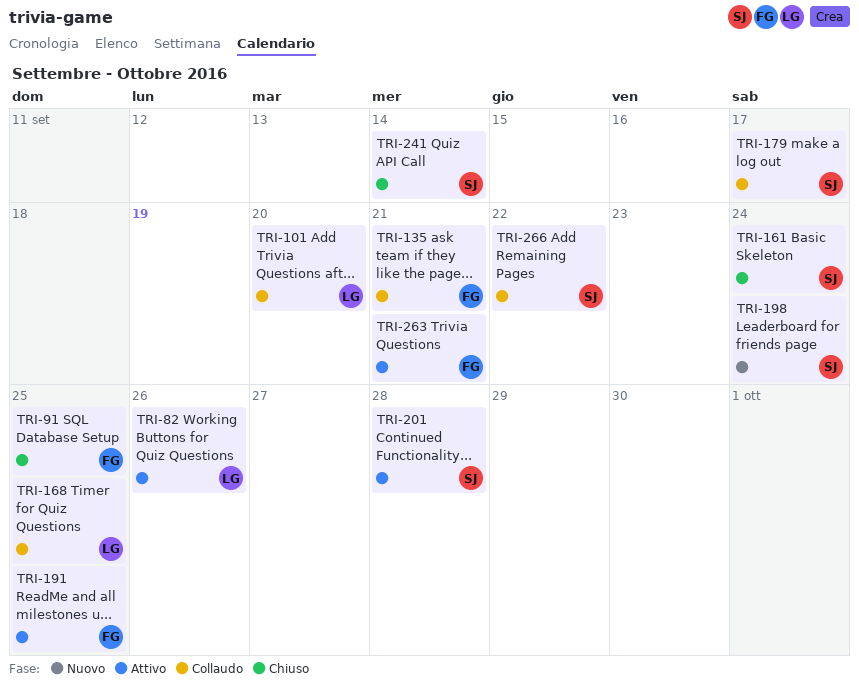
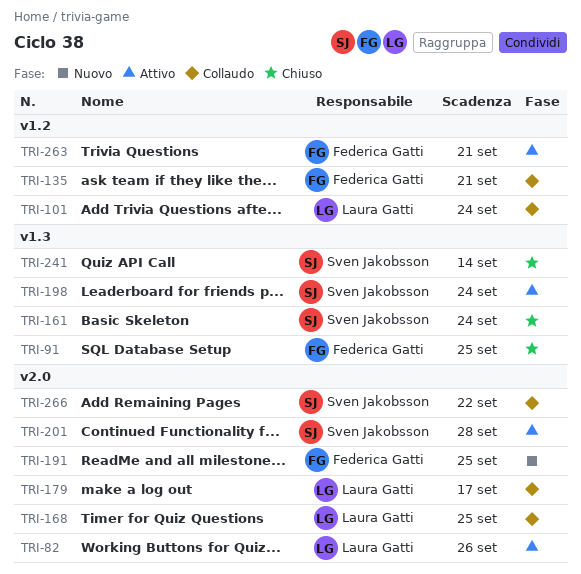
TRI-101, due: Sep 20 -> Sep 24
TRI-179, owner: Sven Jakobsson -> Laura Gatti
TRI-191, status: Attivo -> Nuovo
TRI-198, status: Nuovo -> Attivo

